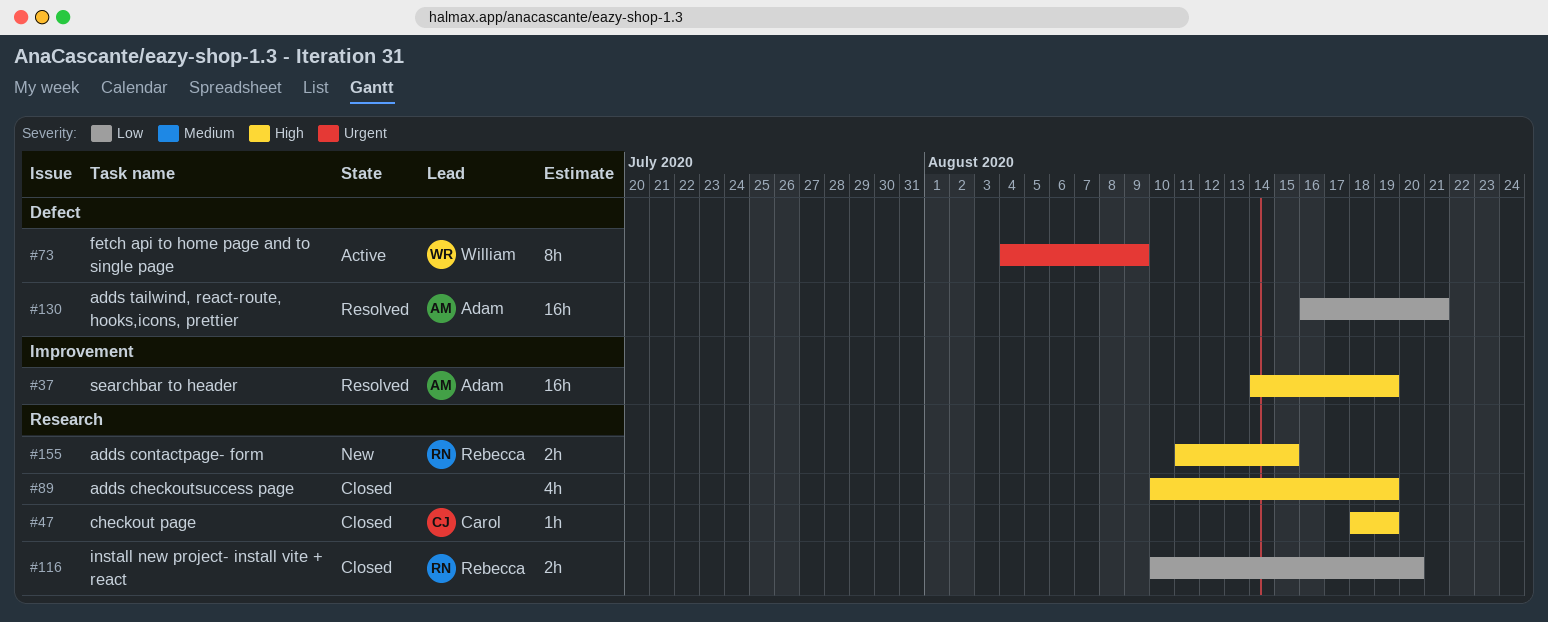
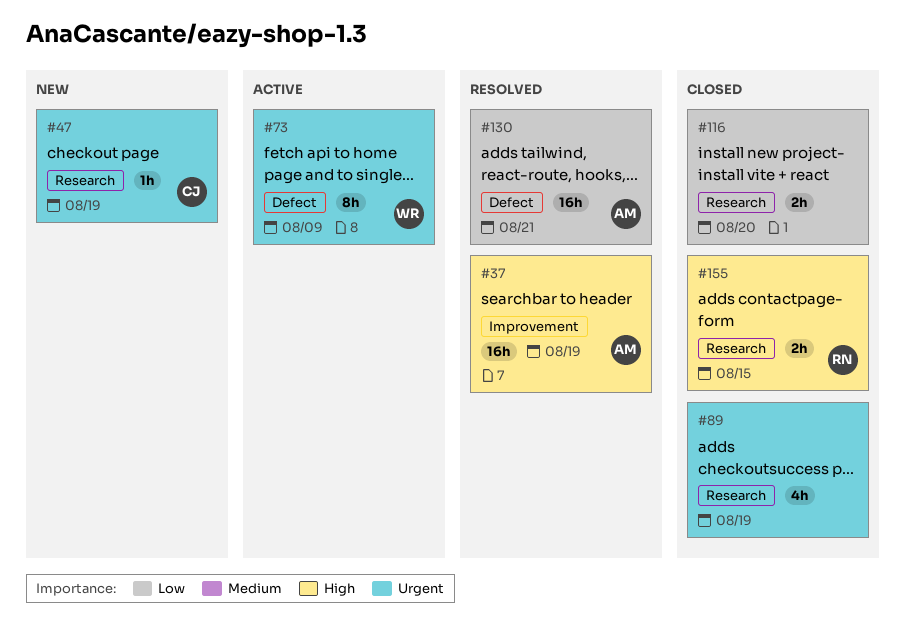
#47, status: Closed -> New
#47, priority: High -> Urgent
#89, priority: High -> Urgent
#116, owner: Rebecca -> none
#155, status: New -> Closed

